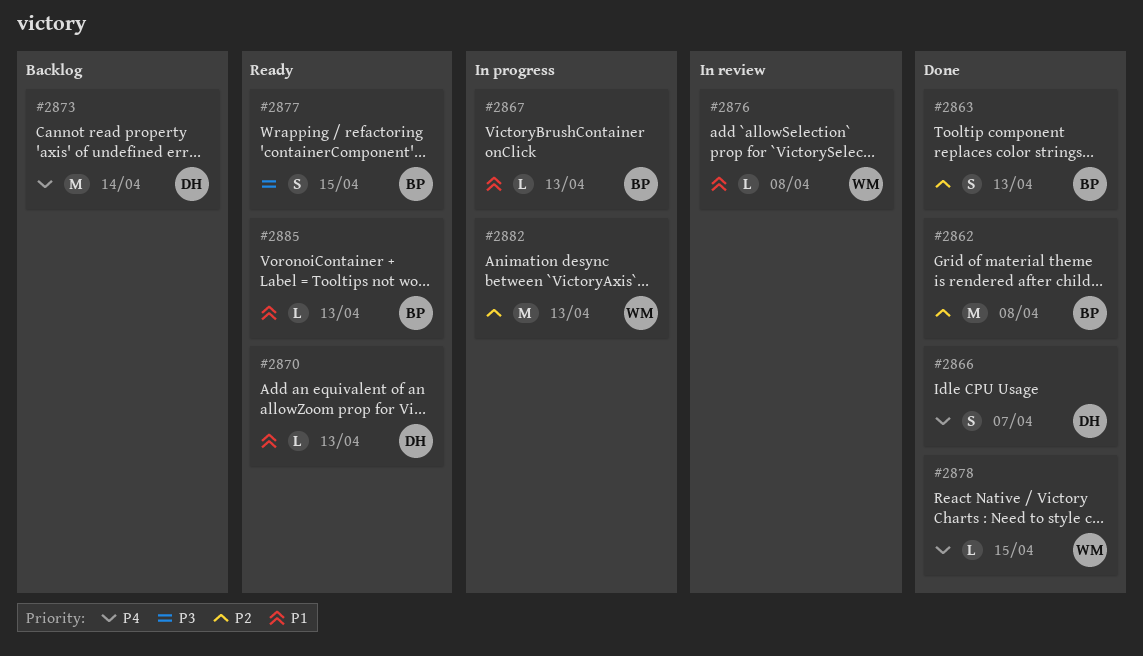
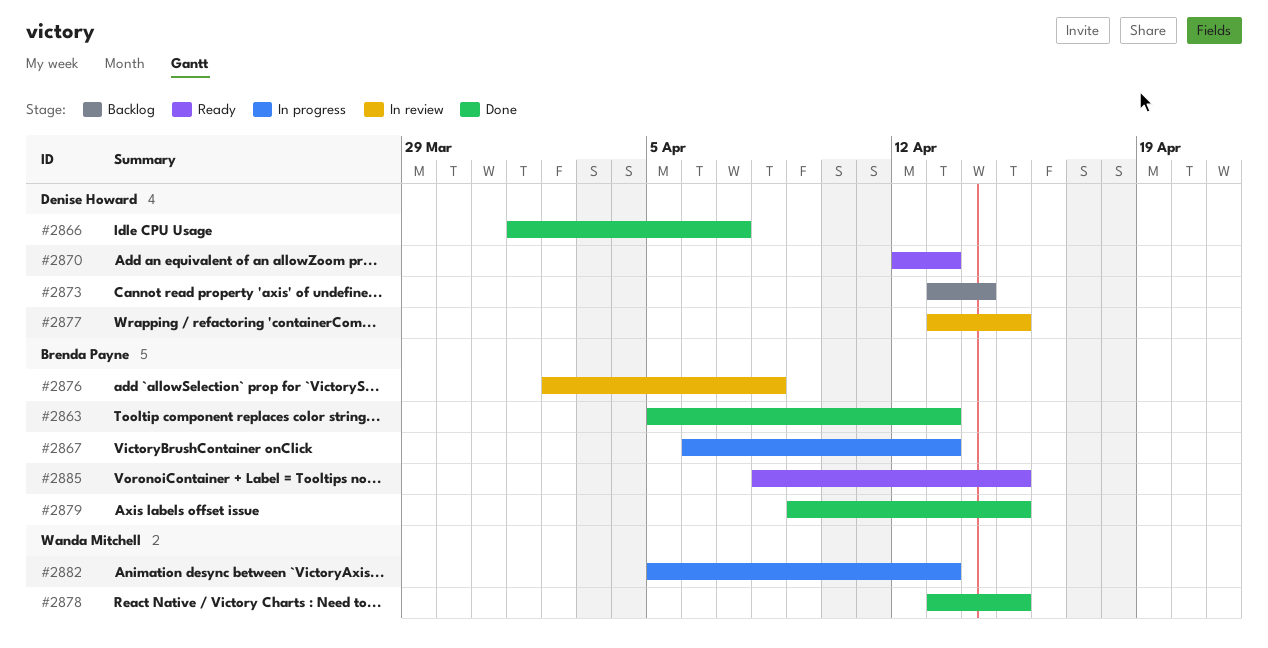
#2862: present -> none
#2876, owner: Wanda Mitchell -> Brenda Payne
#2877, status: Ready -> In review
#2877, owner: Brenda Payne -> Denise Howard
#2879: none -> present
#2885, due: Apr 13 -> Apr 15

